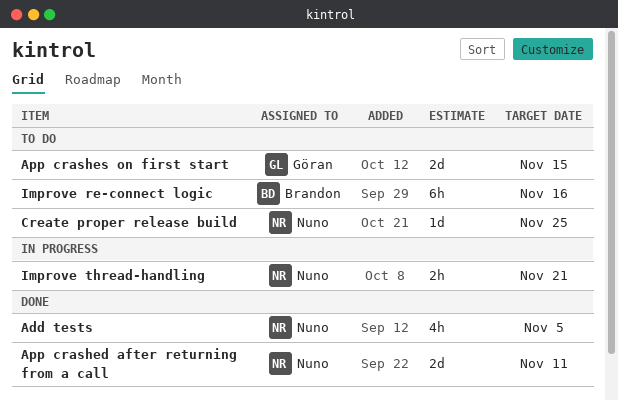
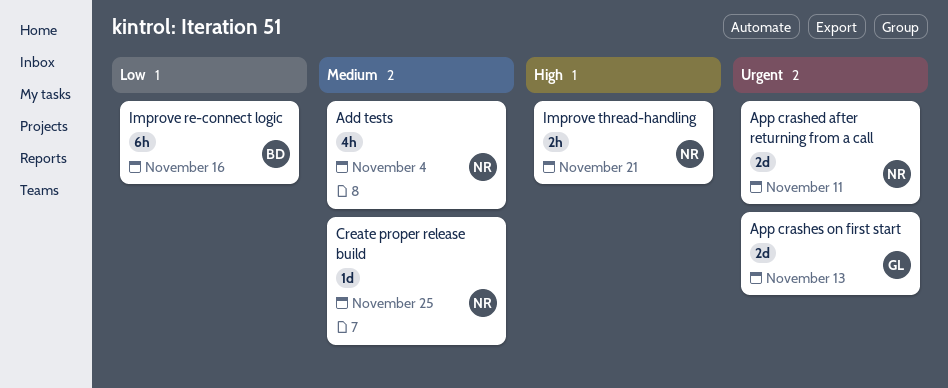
Add tests, due: Nov 5 -> Nov 4
App crashes on first start, due: Nov 15 -> Nov 13

